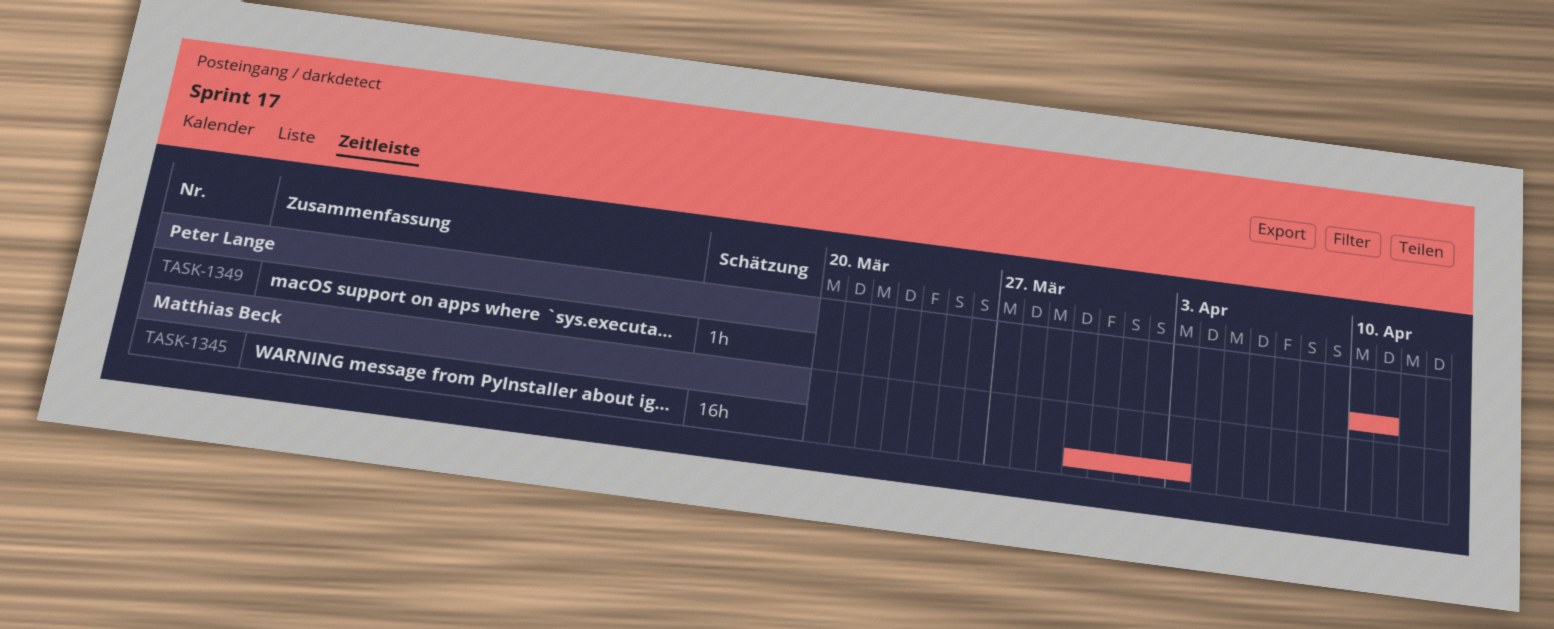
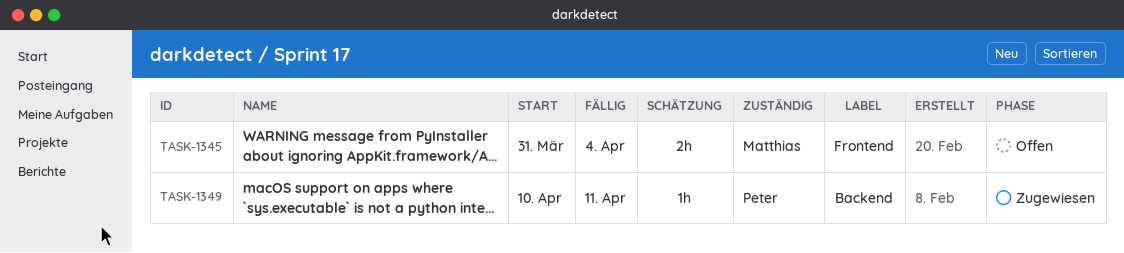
TASK-1345, estimate: 16h -> 2h
TASK-1345, start: Mar 30 -> Mar 31
TASK-1345, due: Apr 3 -> Apr 4

